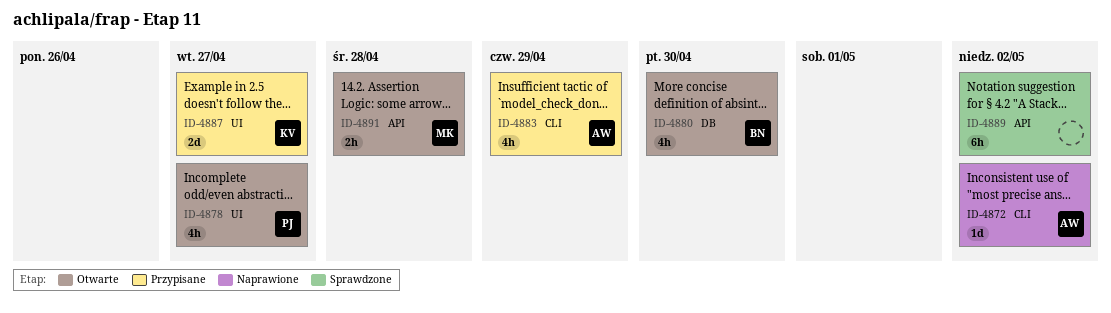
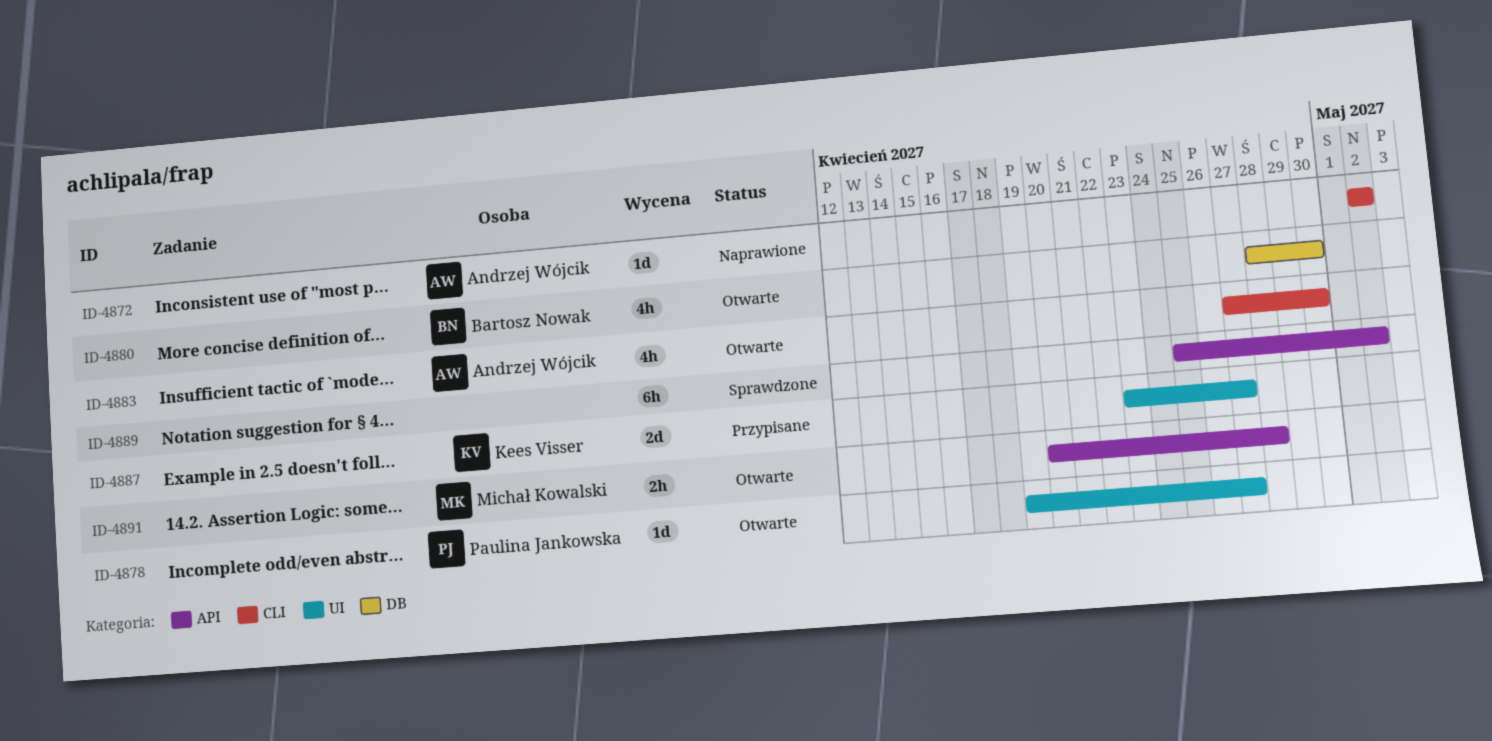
ID-4878, estimate: 4h -> 1d
ID-4883, status: Przypisane -> Otwarte
ID-4883, due: Apr 29 -> Apr 30

